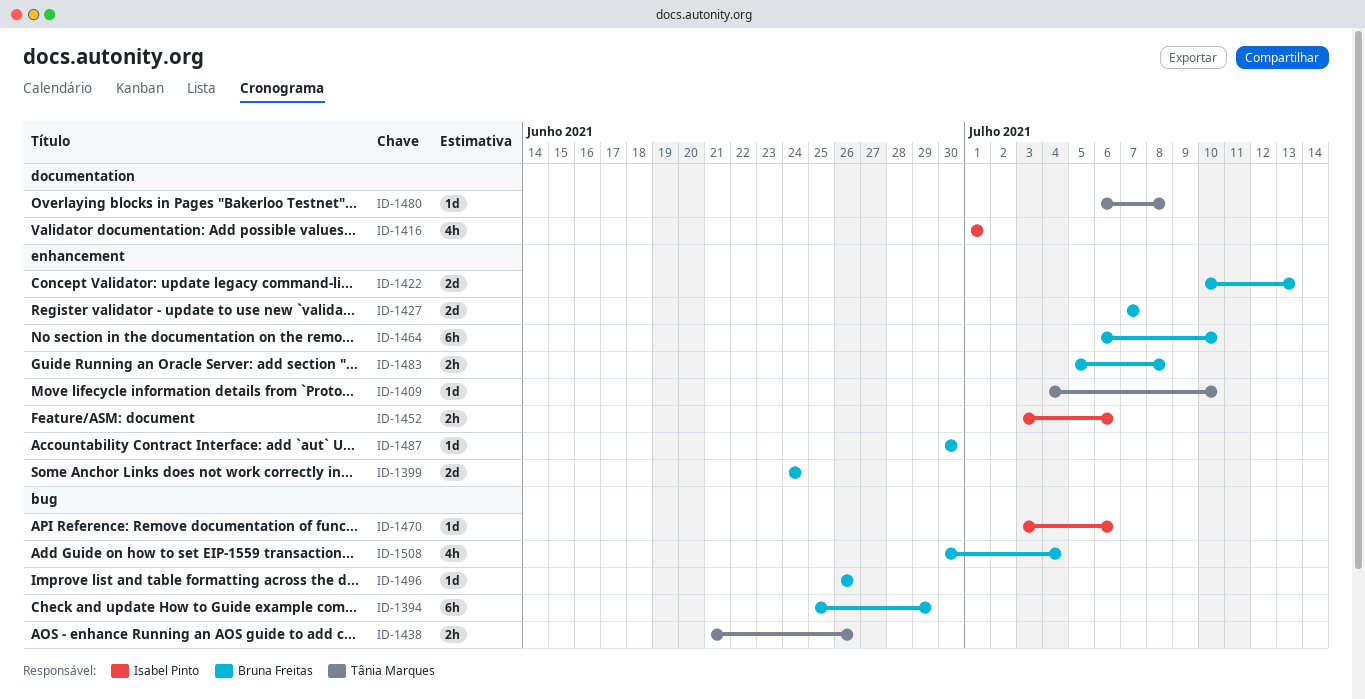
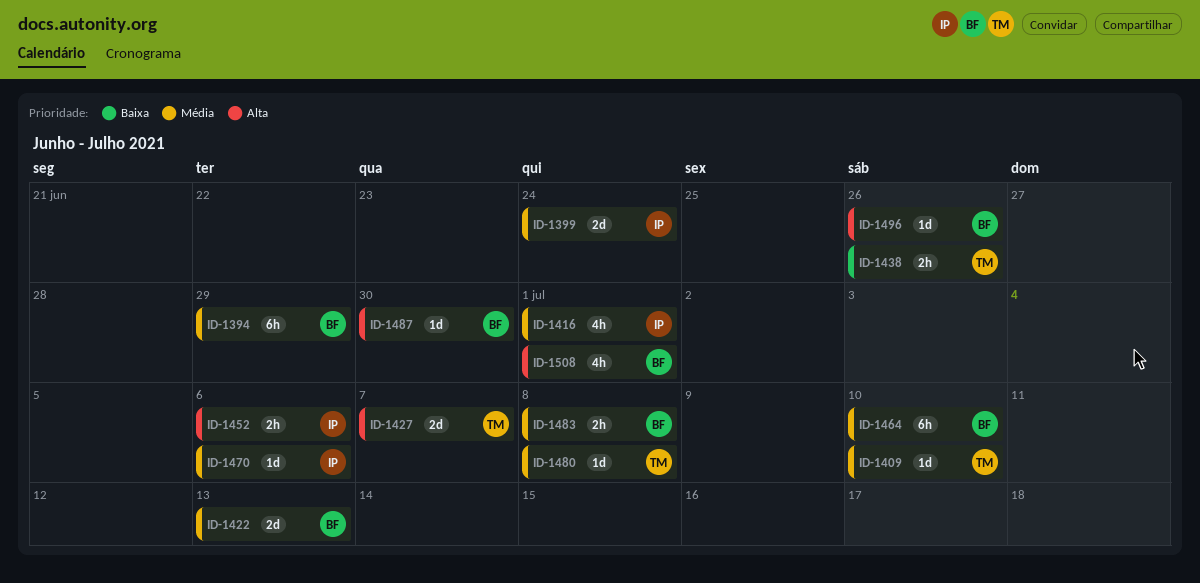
ID-1399, owner: Bruna Freitas -> Isabel Pinto
ID-1427, owner: Bruna Freitas -> Tânia Marques
ID-1508, due: Jul 4 -> Jul 1

